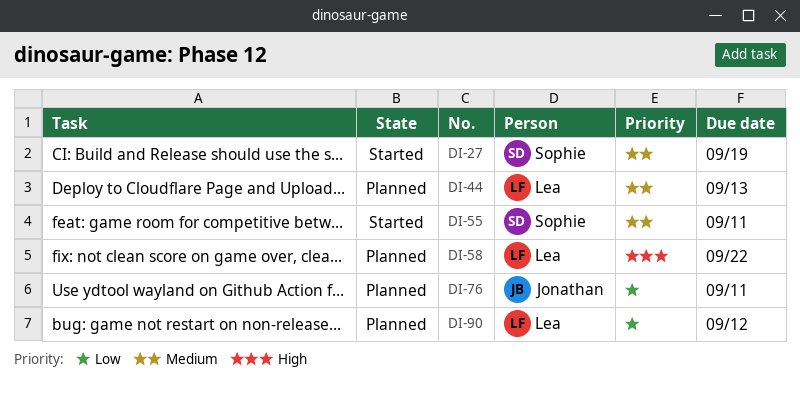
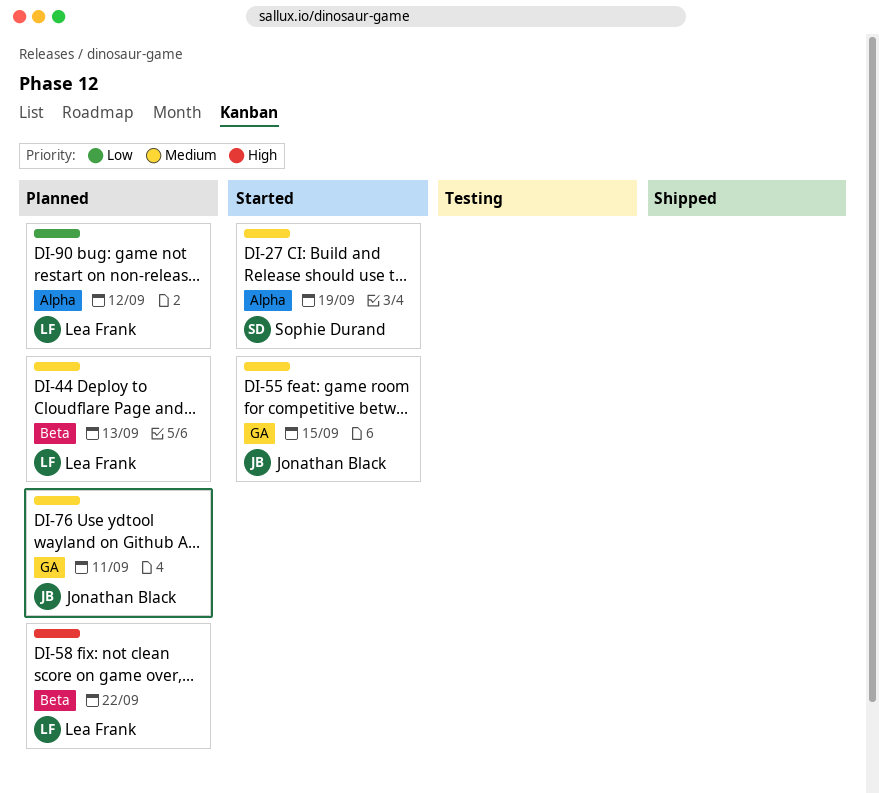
DI-55, owner: Sophie Durand -> Jonathan Black
DI-55, due: Sep 11 -> Sep 15
DI-76, priority: Low -> Medium

